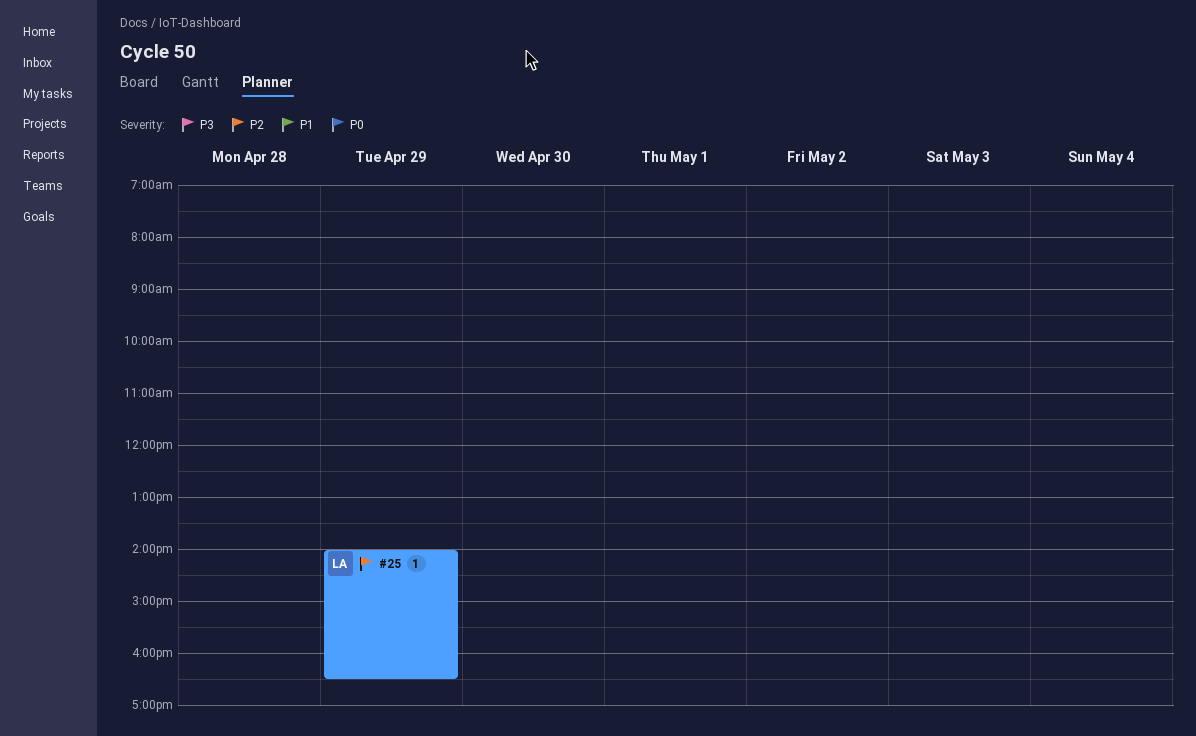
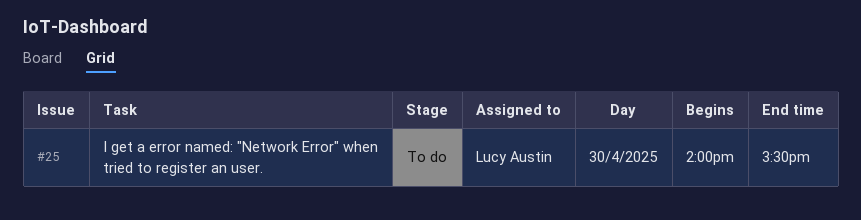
#25, day: Apr 29 -> Apr 30
#25, ends: 16:30 -> 15:30

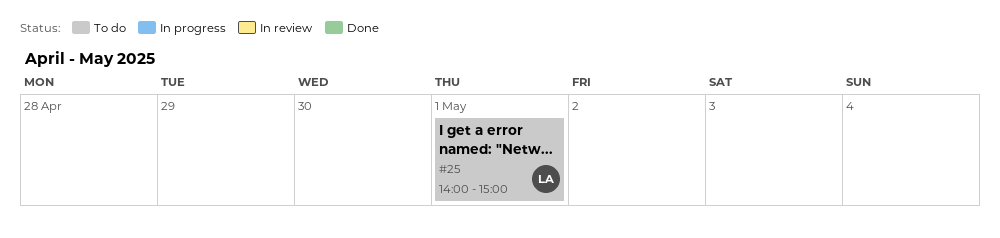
#25, day: Apr 30 -> May 1
#25, ends: 15:30 -> 15:00

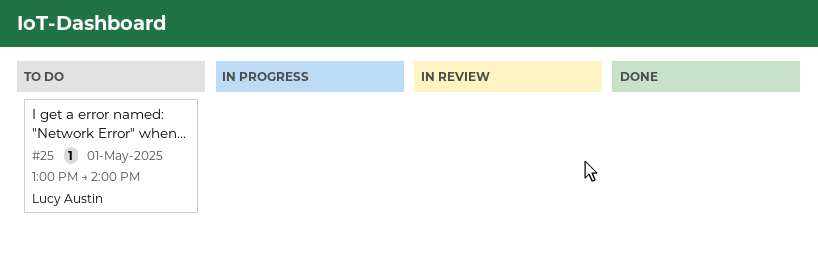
#25, begins: 14:00 -> 13:00
#25, ends: 15:00 -> 14:00

